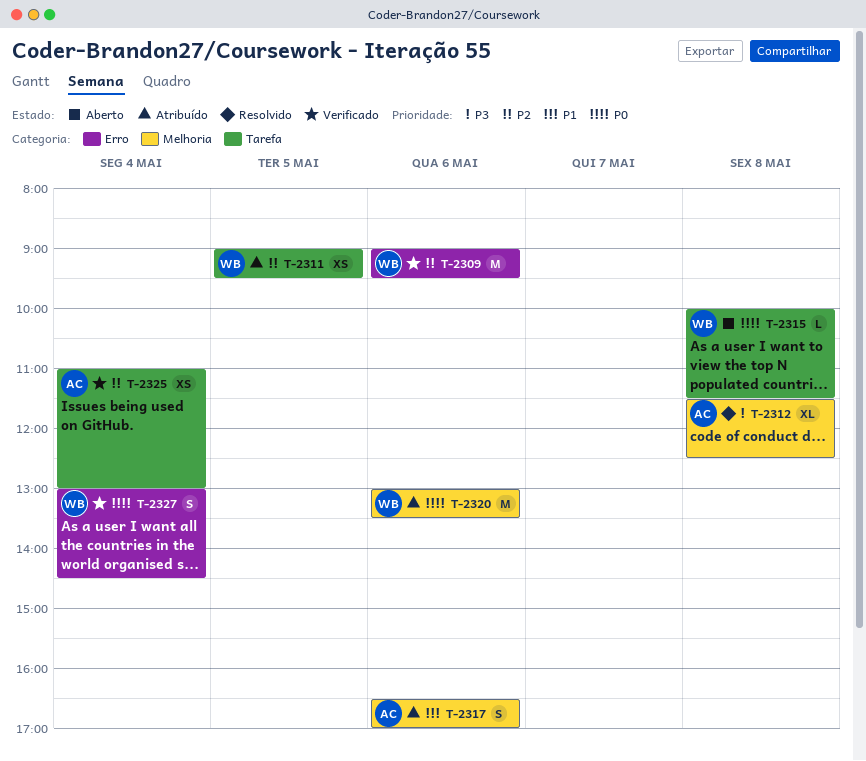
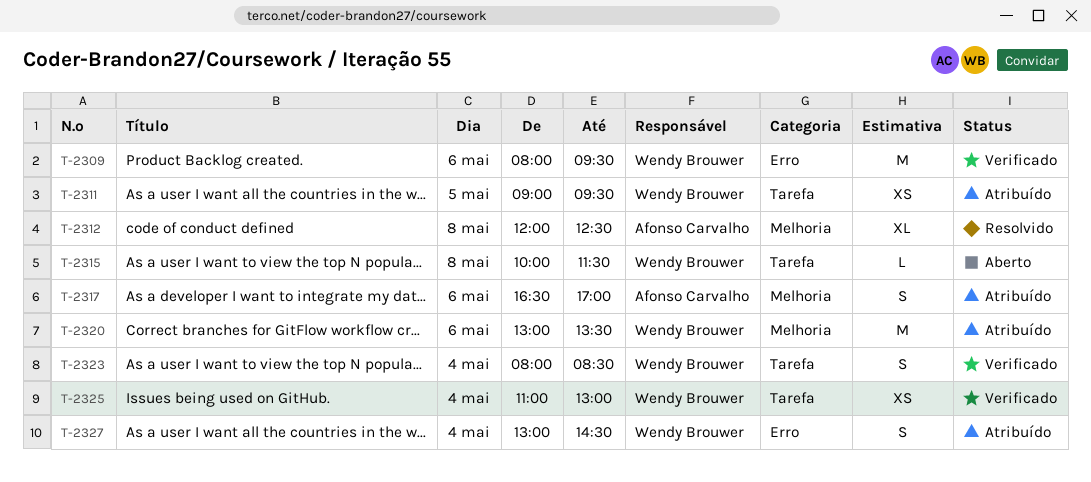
T-2309, begins: 09:00 -> 08:00
T-2312, begins: 11:30 -> 12:00
T-2323: none -> present
T-2325, owner: Afonso Carvalho -> Wendy Brouwer
T-2327, status: Verificado -> Atribuído

